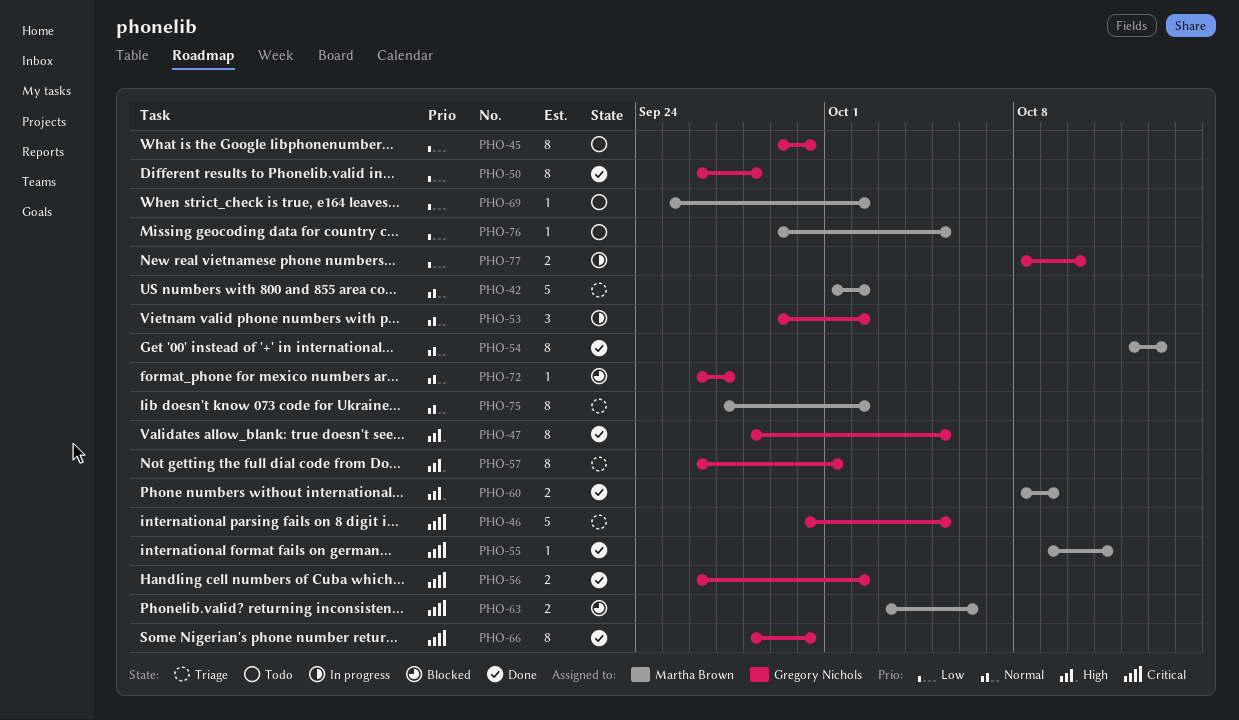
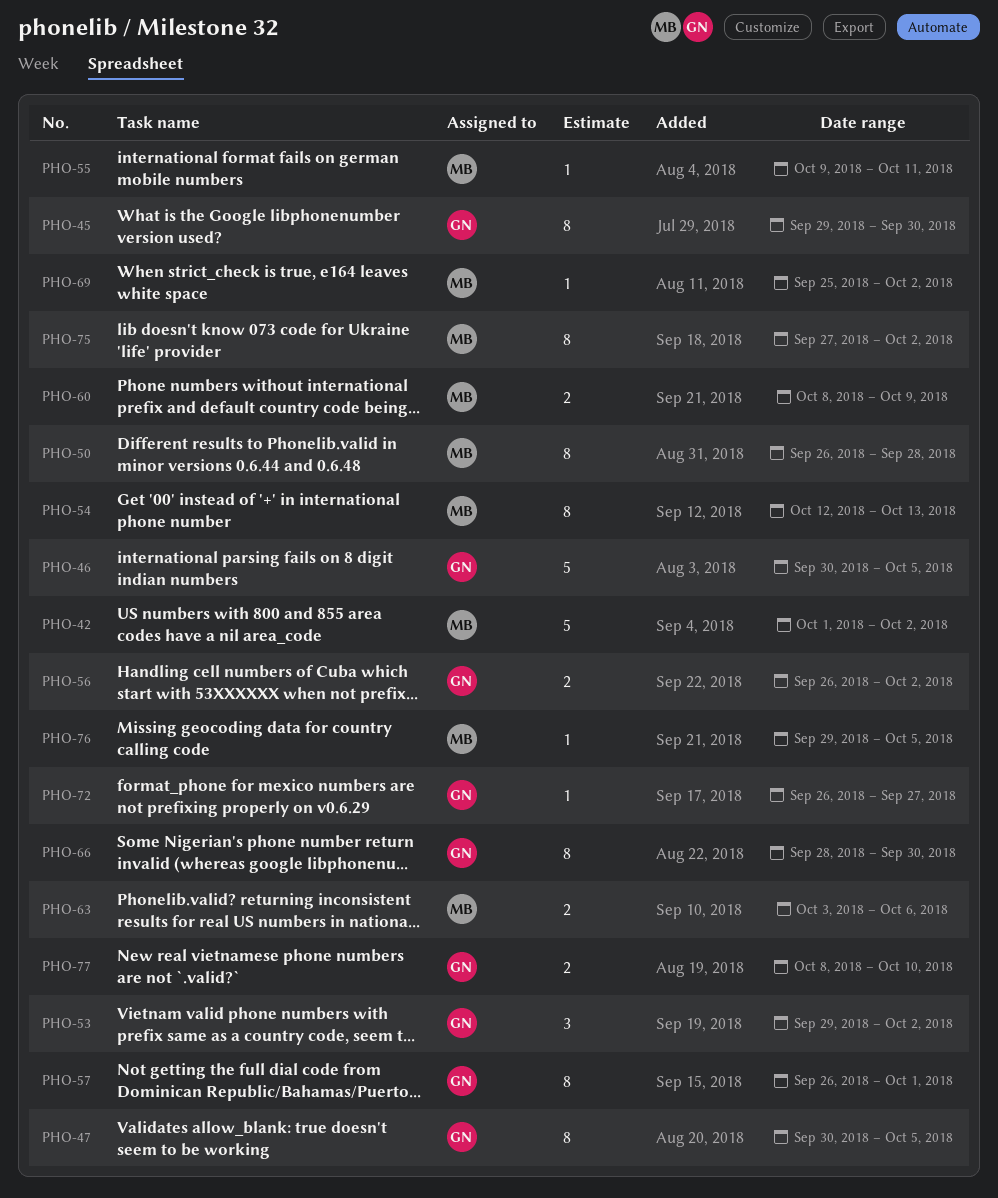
PHO-47, start: Sep 28 -> Sep 30
PHO-50, owner: Gregory Nichols -> Martha Brown

